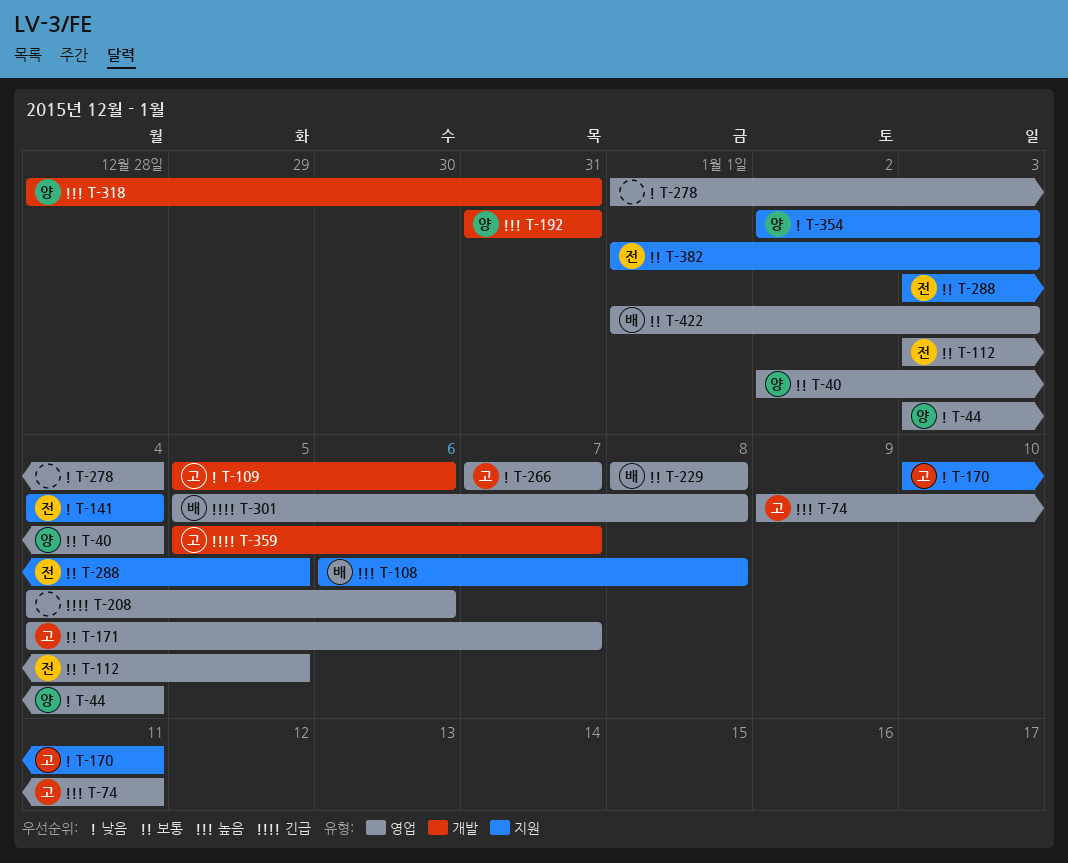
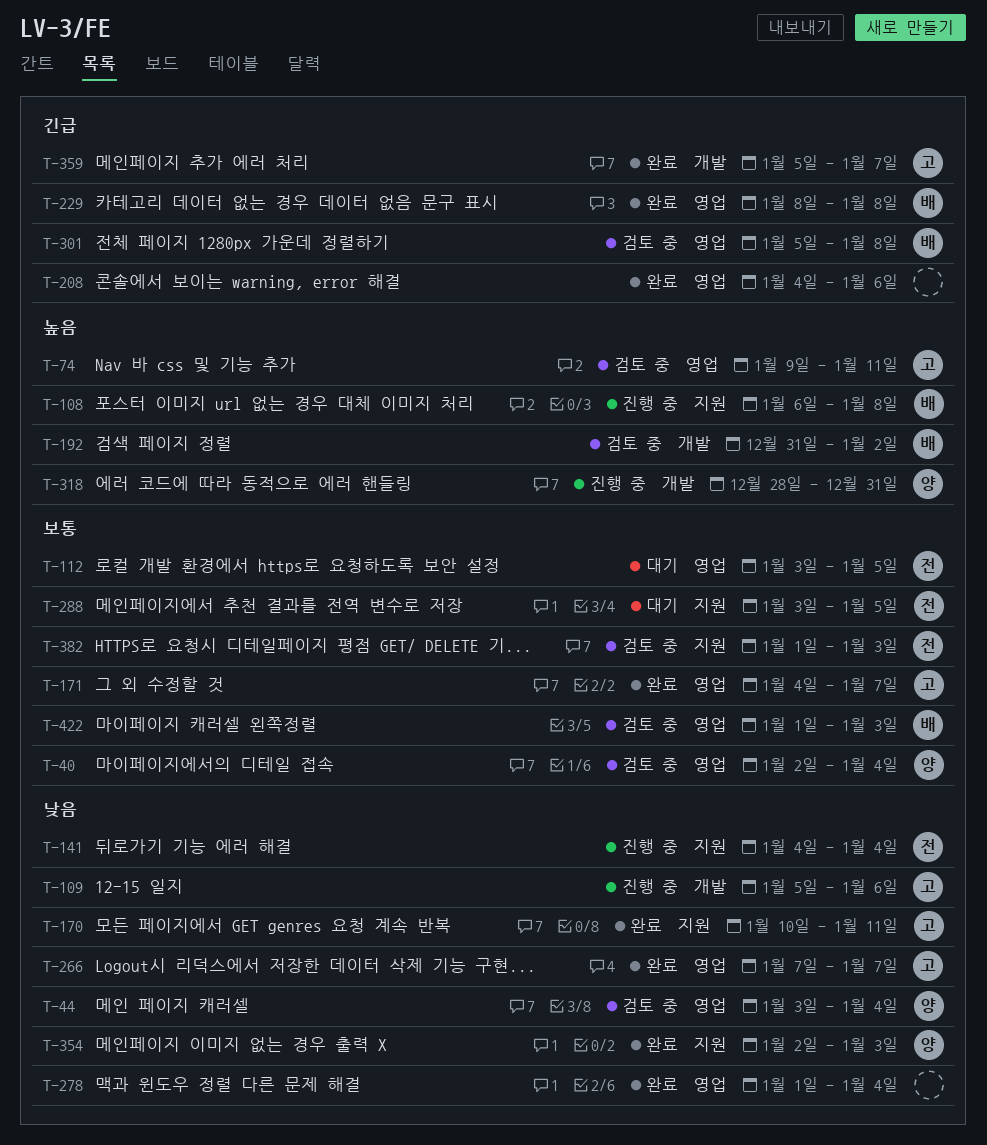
T-192, owner: 양 -> 배
T-192, due: Dec 31 -> Jan 2
T-229, priority: 보통 -> 긴급

